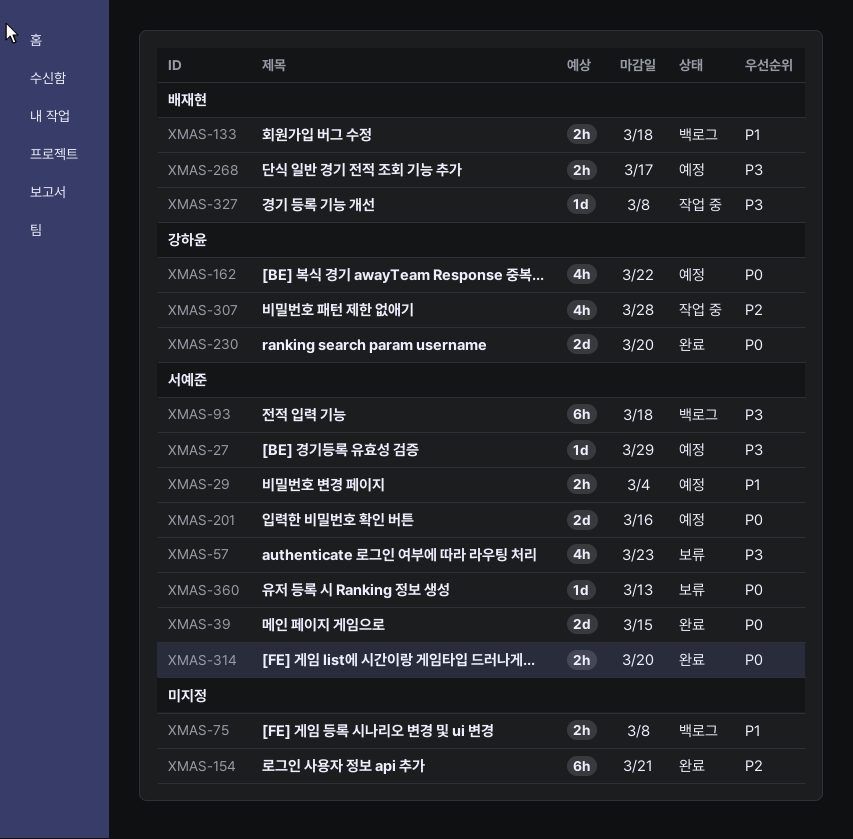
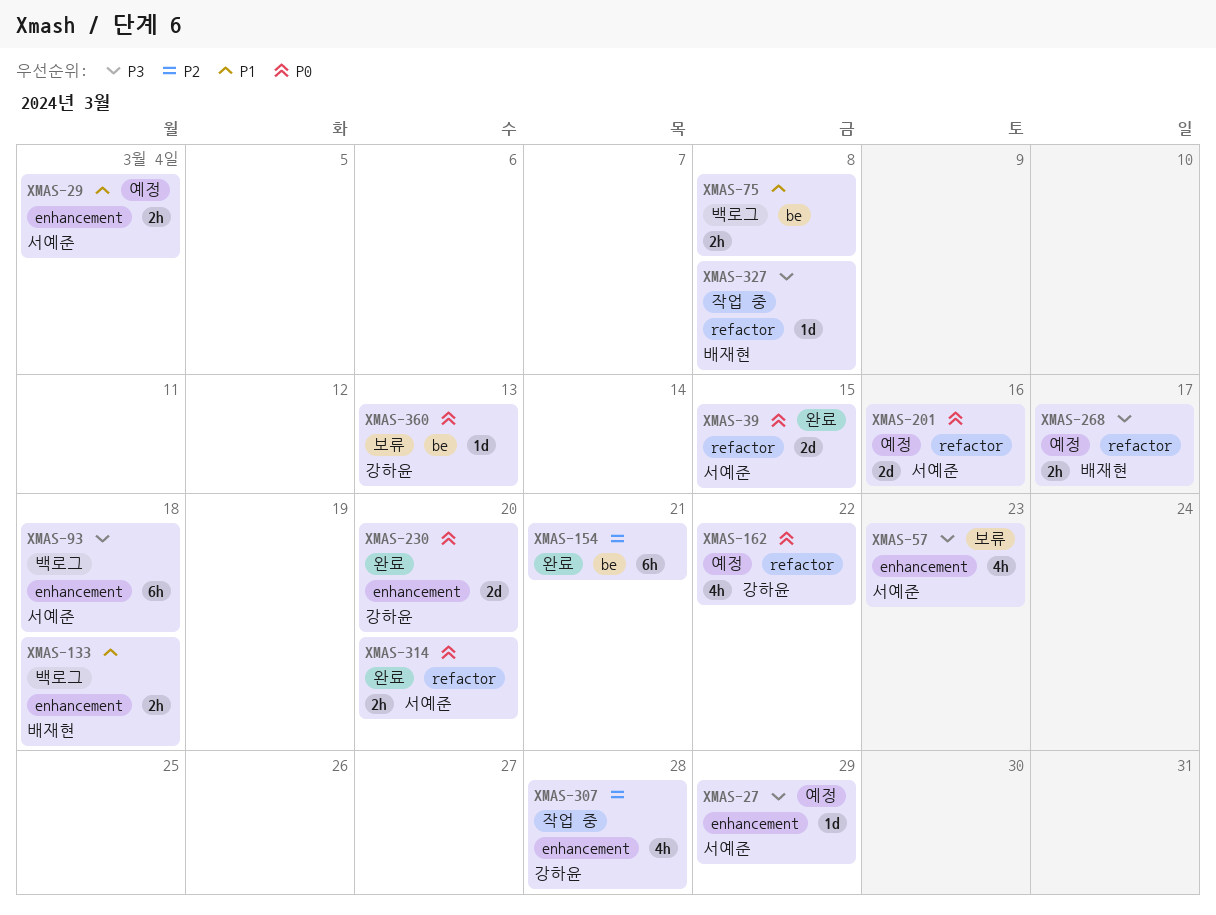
XMAS-360, owner: 서예준 -> 강하윤

